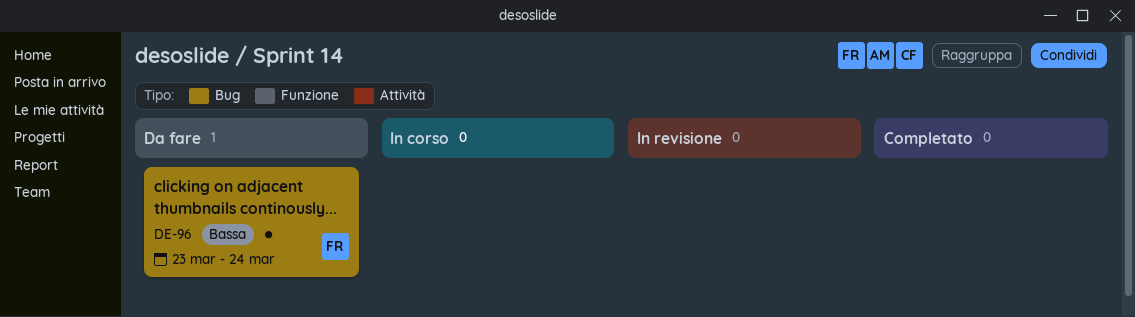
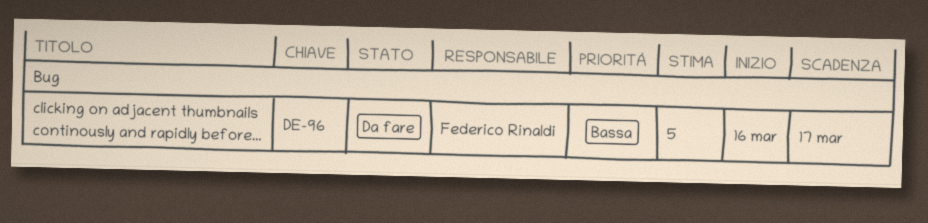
DE-96, estimate: 1 -> 5
DE-96, start: Mar 23 -> Mar 16
DE-96, due: Mar 24 -> Mar 17

